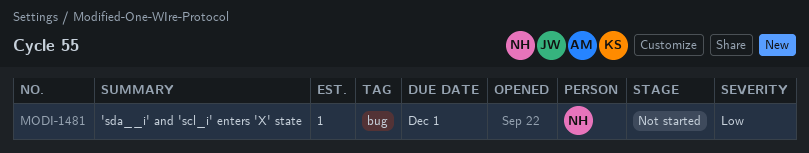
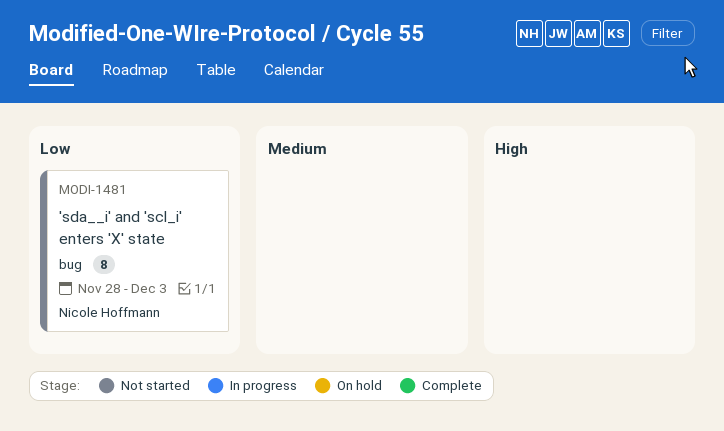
MODI-1481, estimate: 1 -> 8
MODI-1481, due: Dec 1 -> Dec 3

